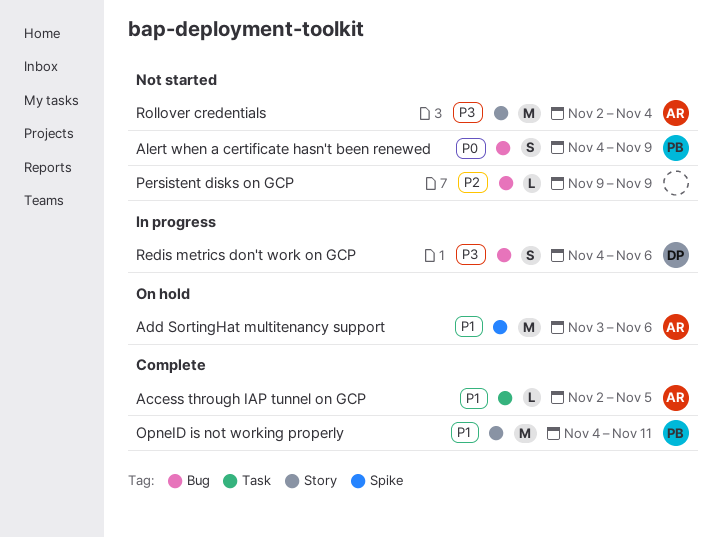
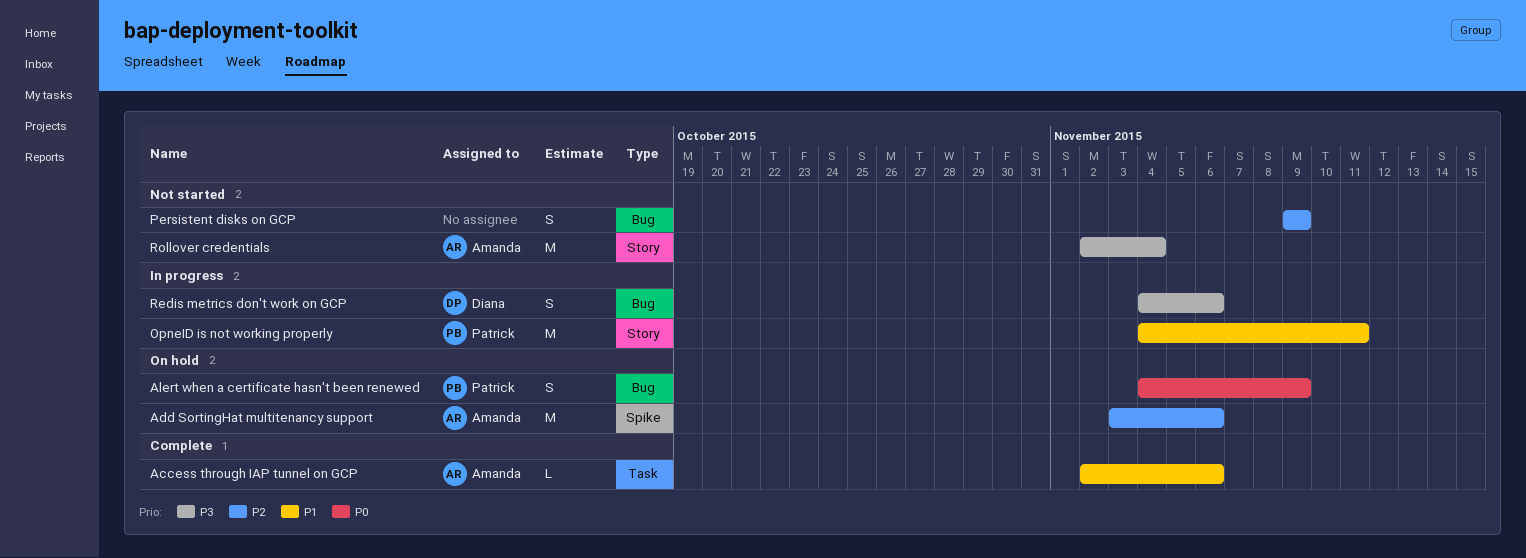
Access through IAP tunnel on GCP, due: Nov 5 -> Nov 6
Add SortingHat multitenancy support, priority: P1 -> P2
Alert when a certificate hasn't been renewed, status: Not started -> On hold
OpneID is not working properly, status: Complete -> In progress
Persistent disks on GCP, estimate: L -> S

